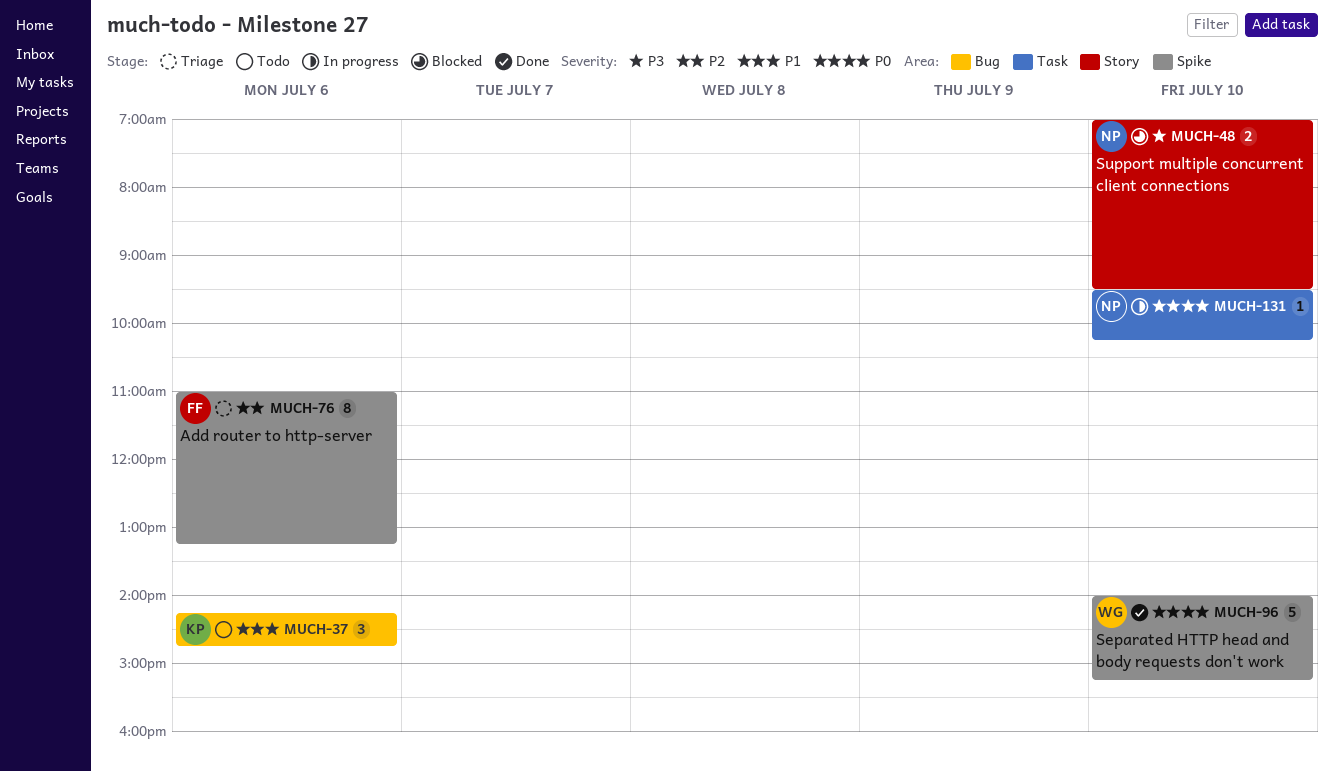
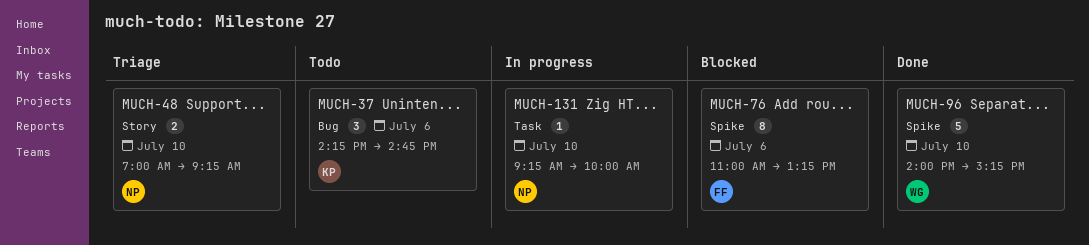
MUCH-48, status: Blocked -> Triage
MUCH-48, ends: 09:30 -> 09:15
MUCH-76, status: Triage -> Blocked
MUCH-131, begins: 09:30 -> 09:15
MUCH-131, ends: 10:15 -> 10:00

